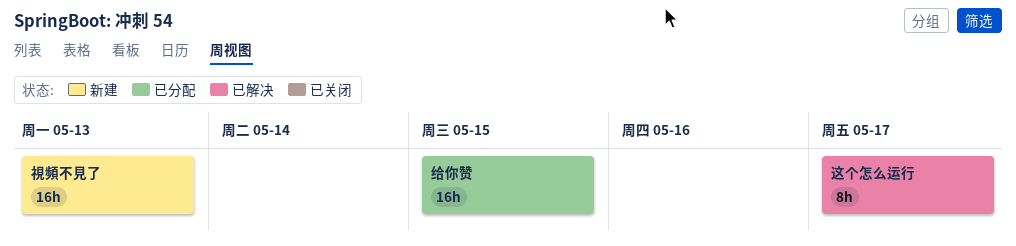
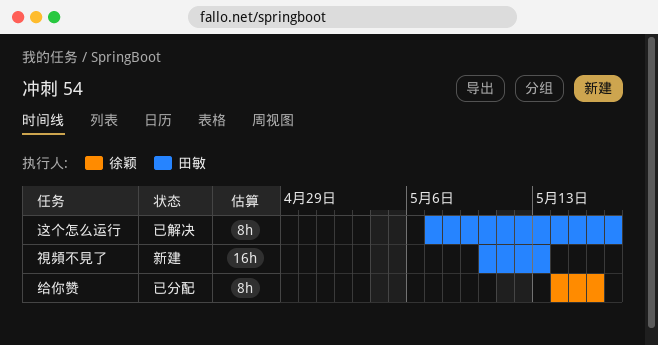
给你赞, estimate: 16h -> 8h
给你赞, due: May 15 -> May 16

